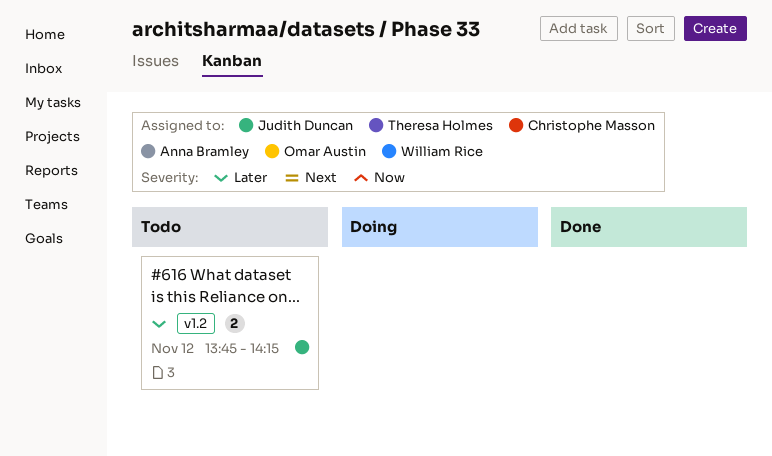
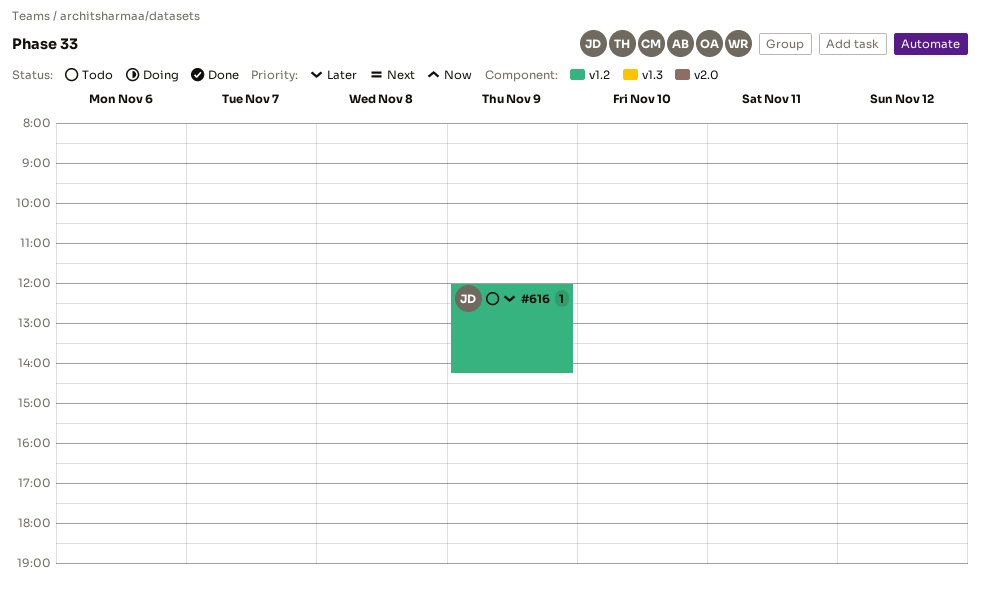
#616, estimate: 2 -> 1
#616, day: Nov 12 -> Nov 9
#616, begins: 13:45 -> 12:00

